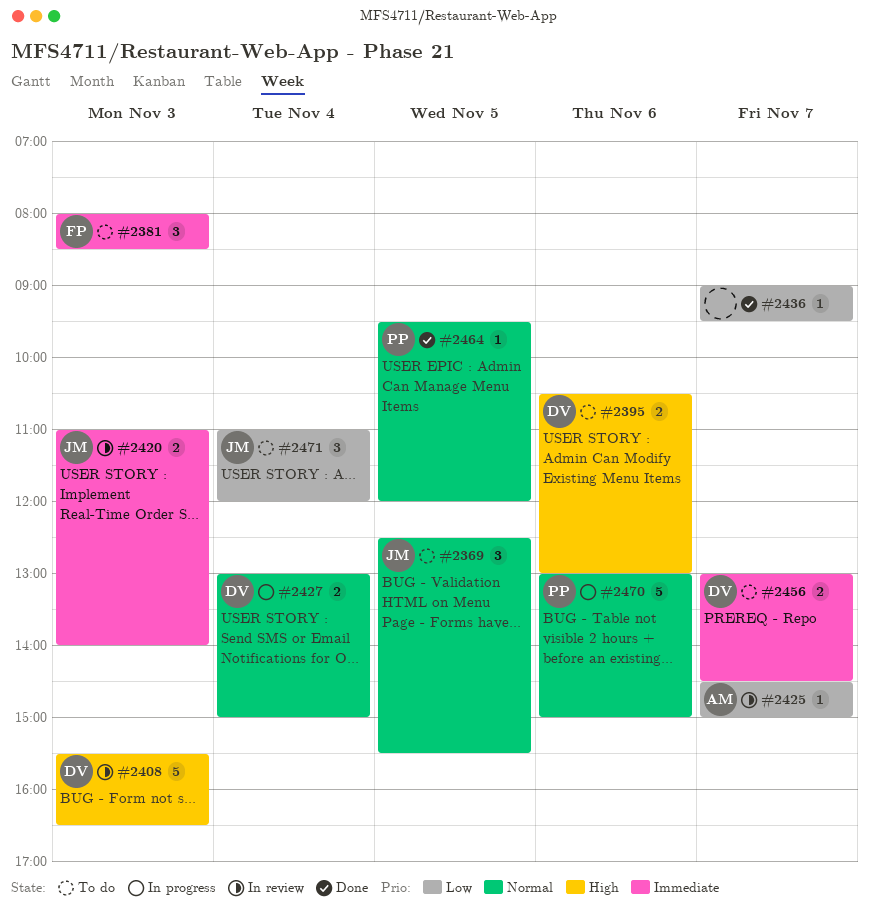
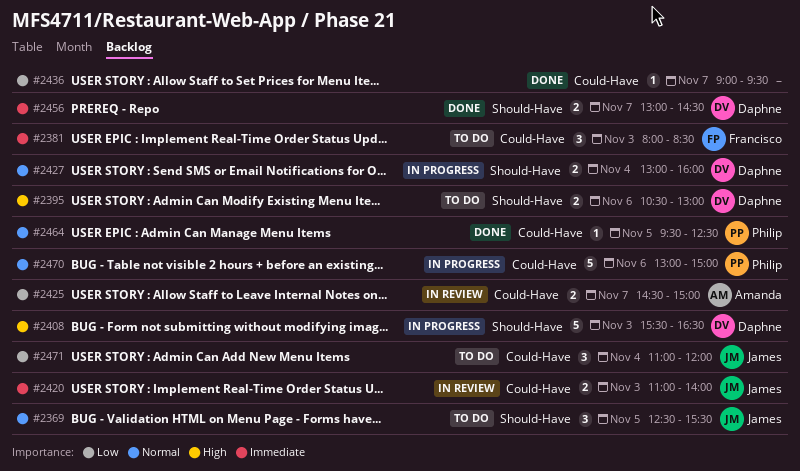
#2408, status: In review -> In progress
#2425, estimate: 1 -> 2
#2427, ends: 15:00 -> 16:00
#2456, status: To do -> Done
#2464, ends: 12:00 -> 12:30

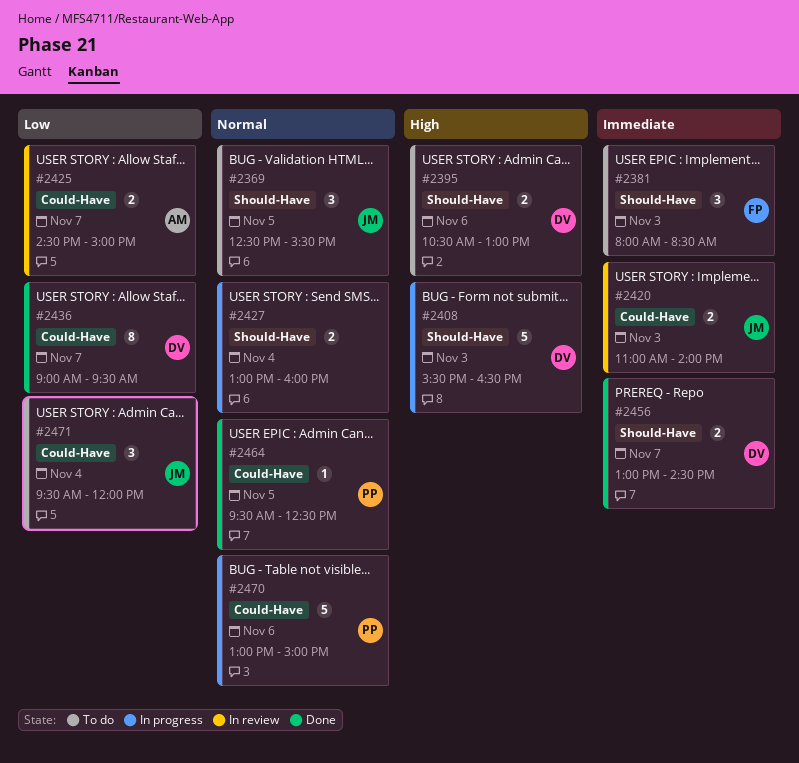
#2381, label: Could-Have -> Should-Have
#2427, owner: Daphne -> none
#2436, owner: none -> Daphne
#2436, estimate: 1 -> 8
#2471, begins: 11:00 -> 09:30

